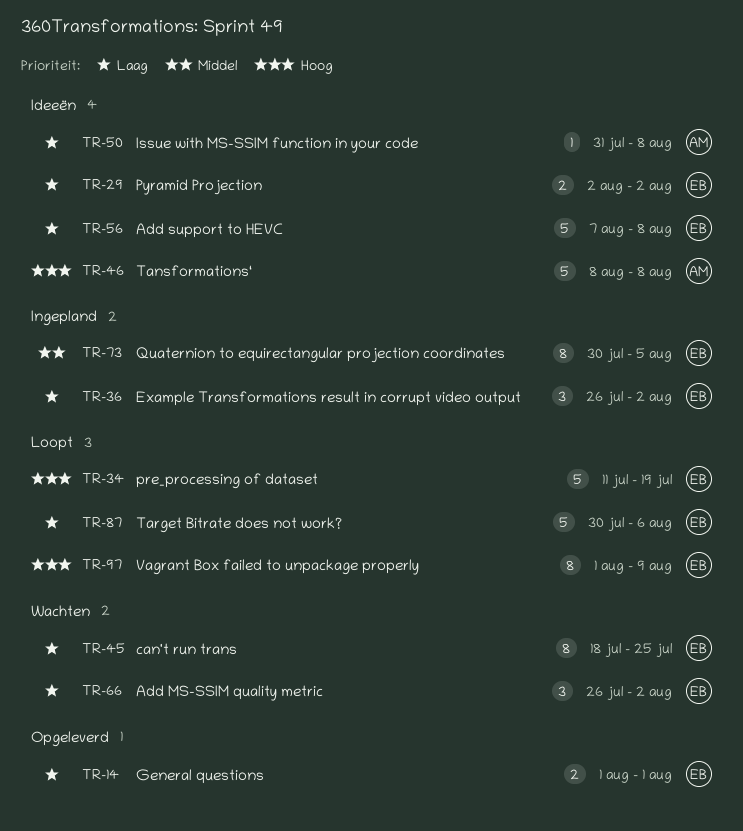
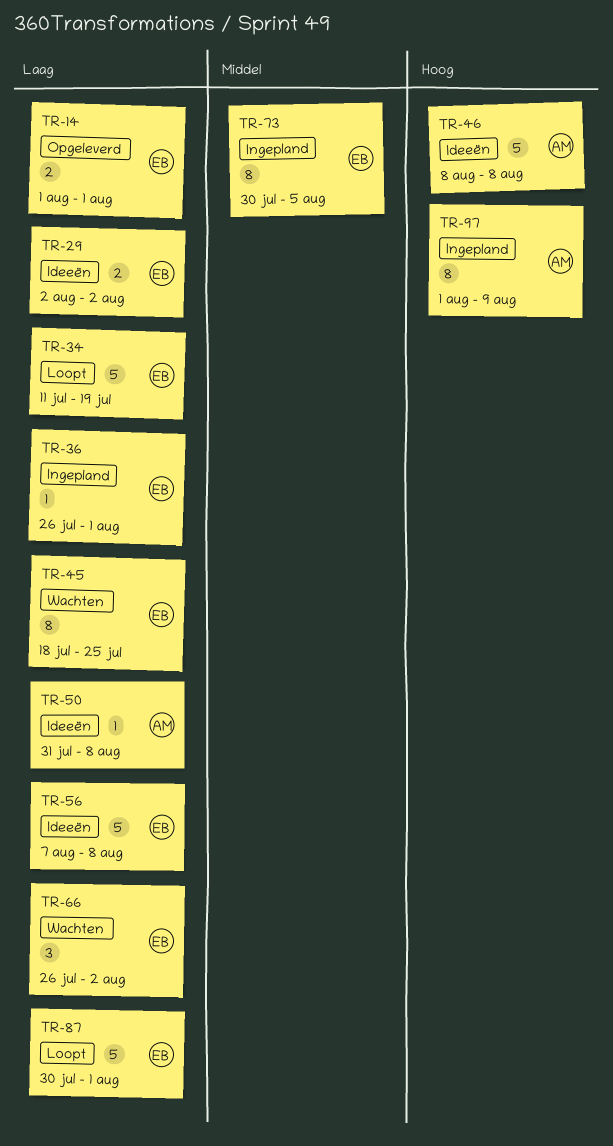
TR-34, priority: Hoog -> Laag
TR-36, estimate: 3 -> 1
TR-36, due: Aug 2 -> Aug 1
TR-87, due: Aug 6 -> Aug 1
TR-97, status: Loopt -> Ingepland
TR-97, owner: EB -> AM

